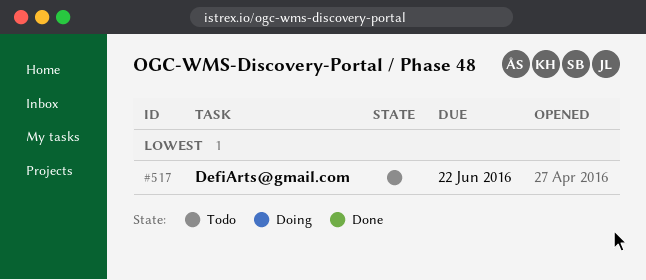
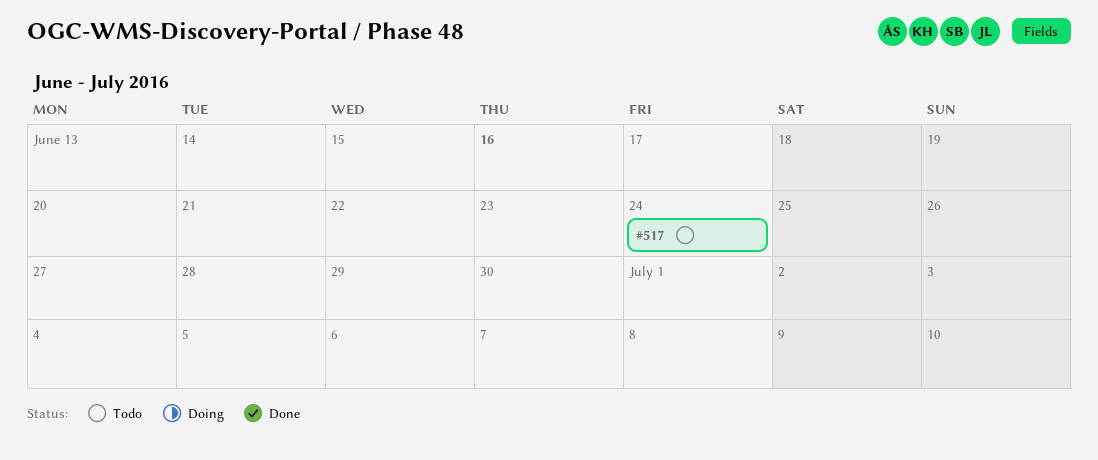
#517, due: Jun 22 -> Jun 24

